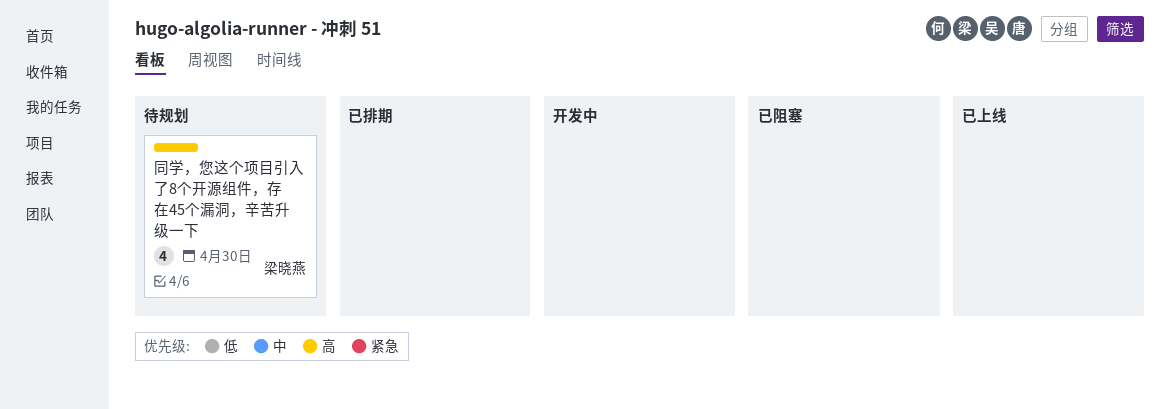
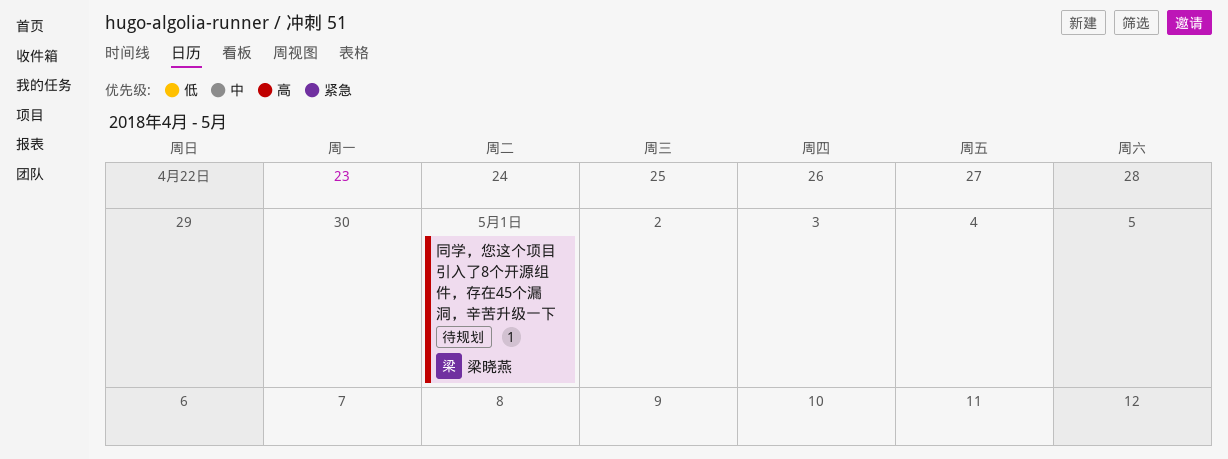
同学，您这个项目引入了8个开源组件，存在45个漏洞，辛苦升级一下, estimate: 4 -> 1
同学，您这个项目引入了8个开源组件，存在45个漏洞，辛苦升级一下, due: Apr 30 -> May 1

